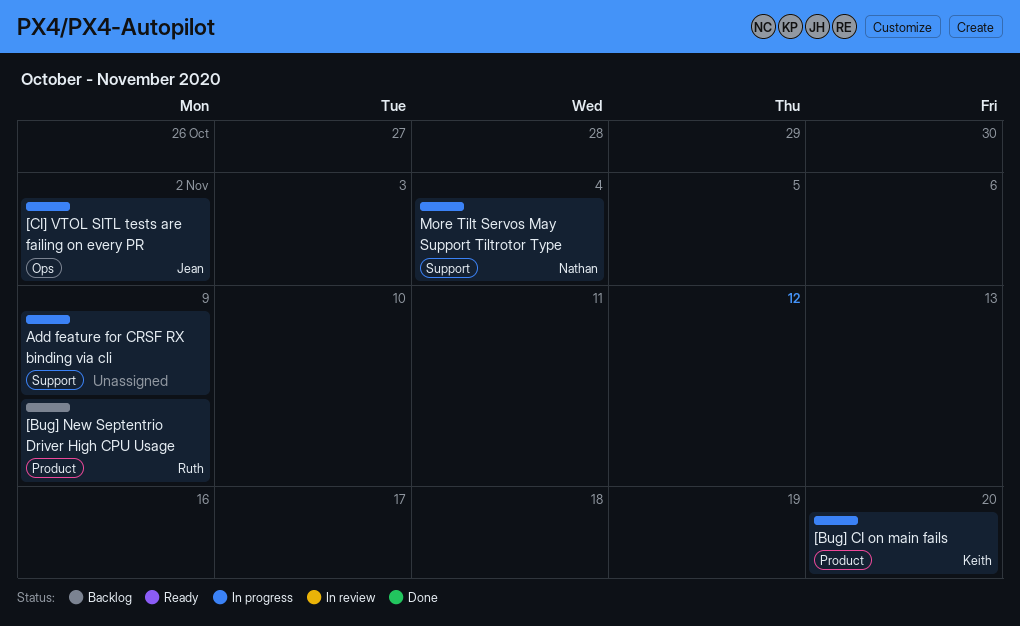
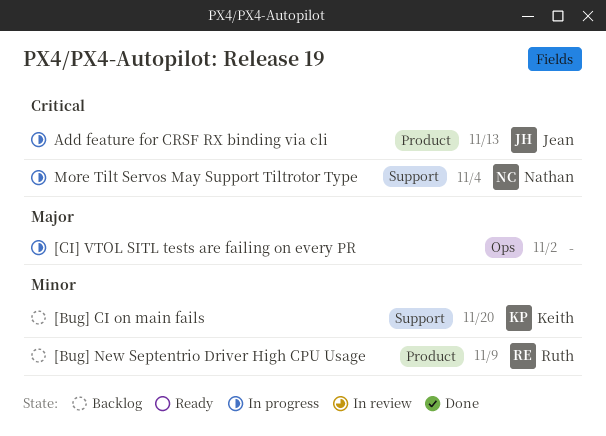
[Bug] CI on main fails, status: In progress -> Backlog
[Bug] CI on main fails, label: Product -> Support
[CI] VTOL SITL tests are failing on every PR, owner: Jean -> none
Add feature for CRSF RX binding via cli, owner: none -> Jean
Add feature for CRSF RX binding via cli, label: Support -> Product
Add feature for CRSF RX binding via cli, due: Nov 9 -> Nov 13

